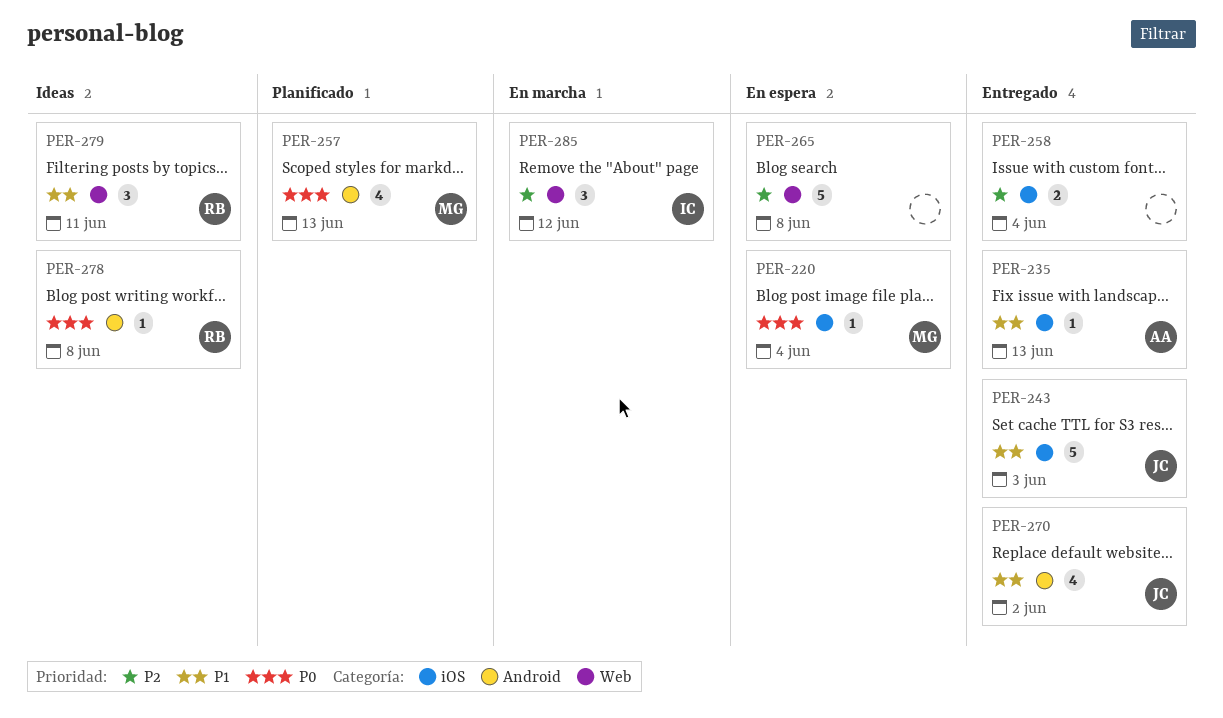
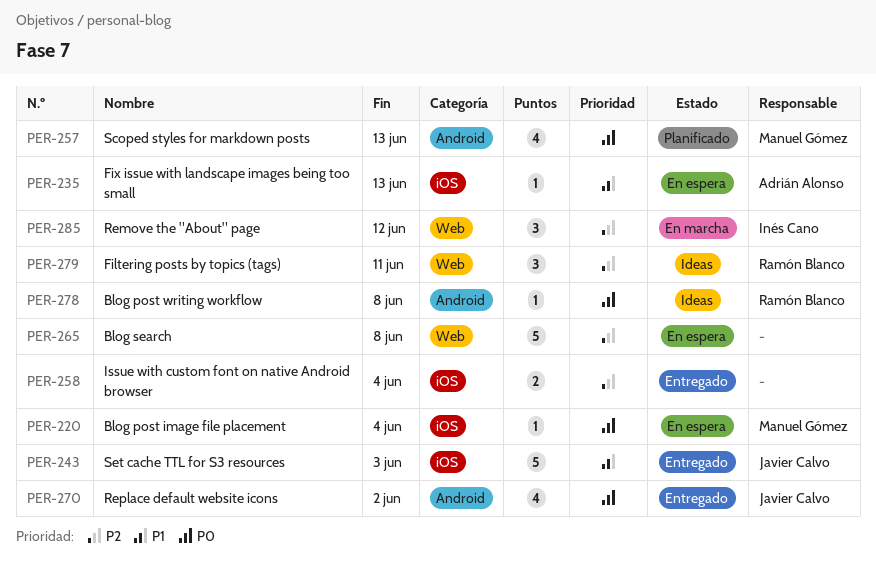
PER-235, status: Entregado -> En espera
PER-270, priority: P1 -> P0
PER-279, priority: P1 -> P2

